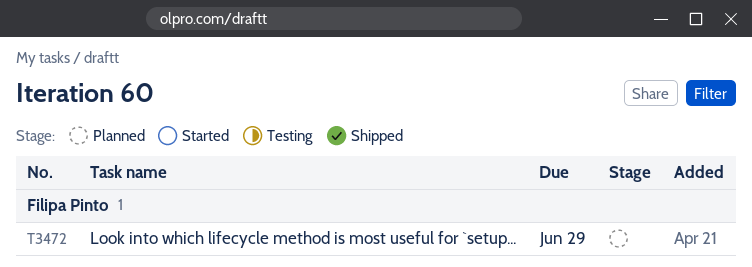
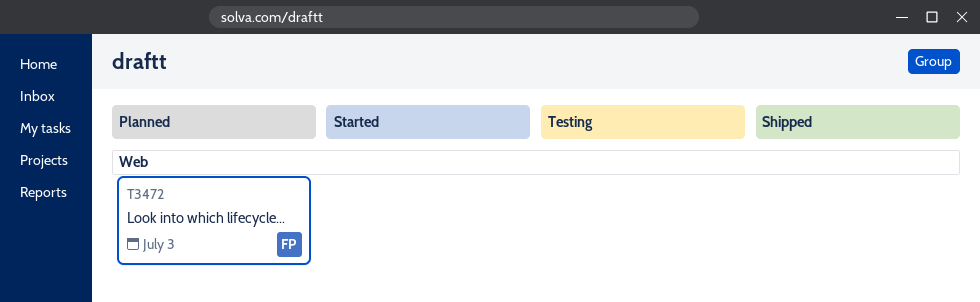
T3472, due: Jun 29 -> Jul 3

